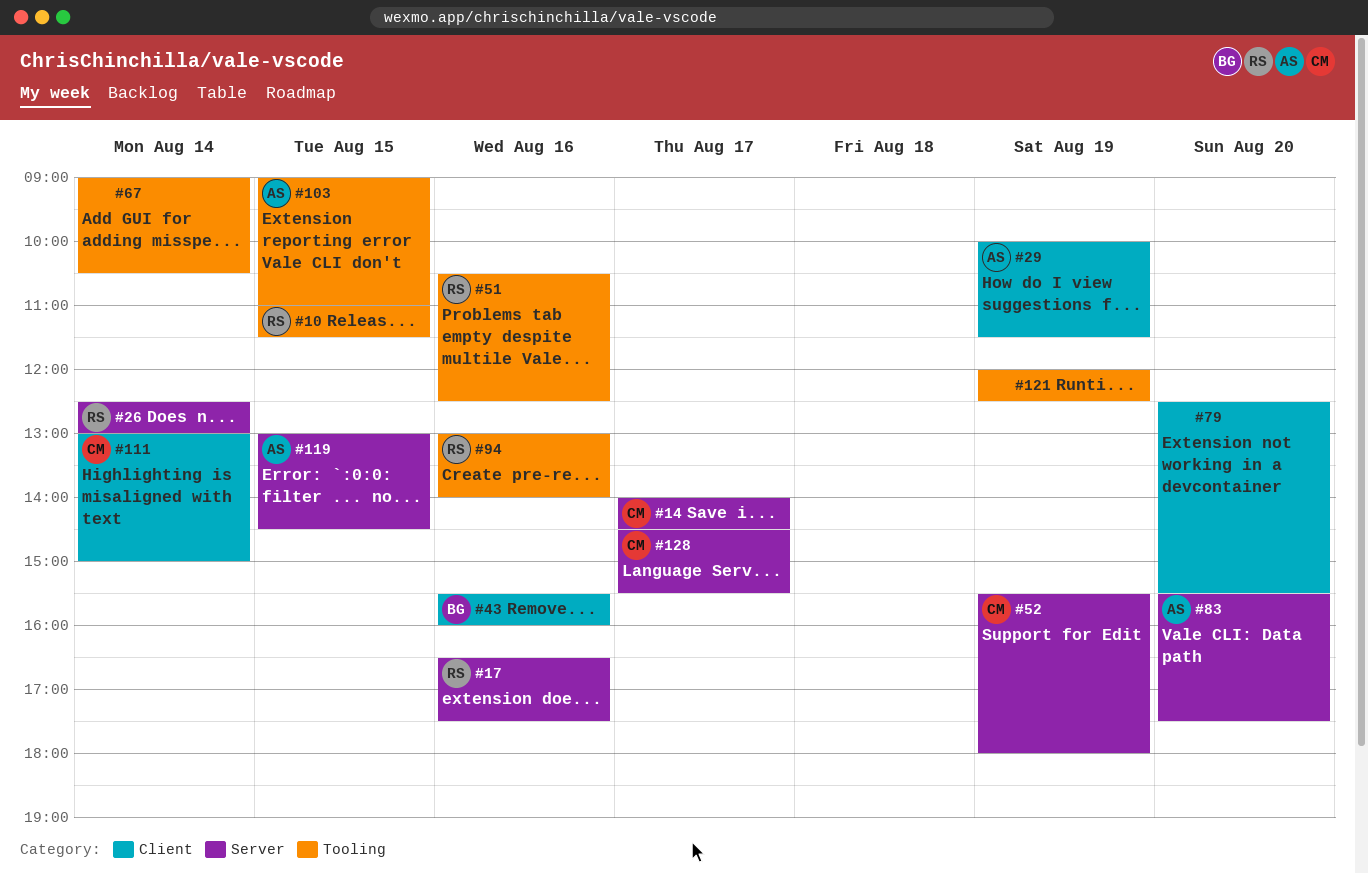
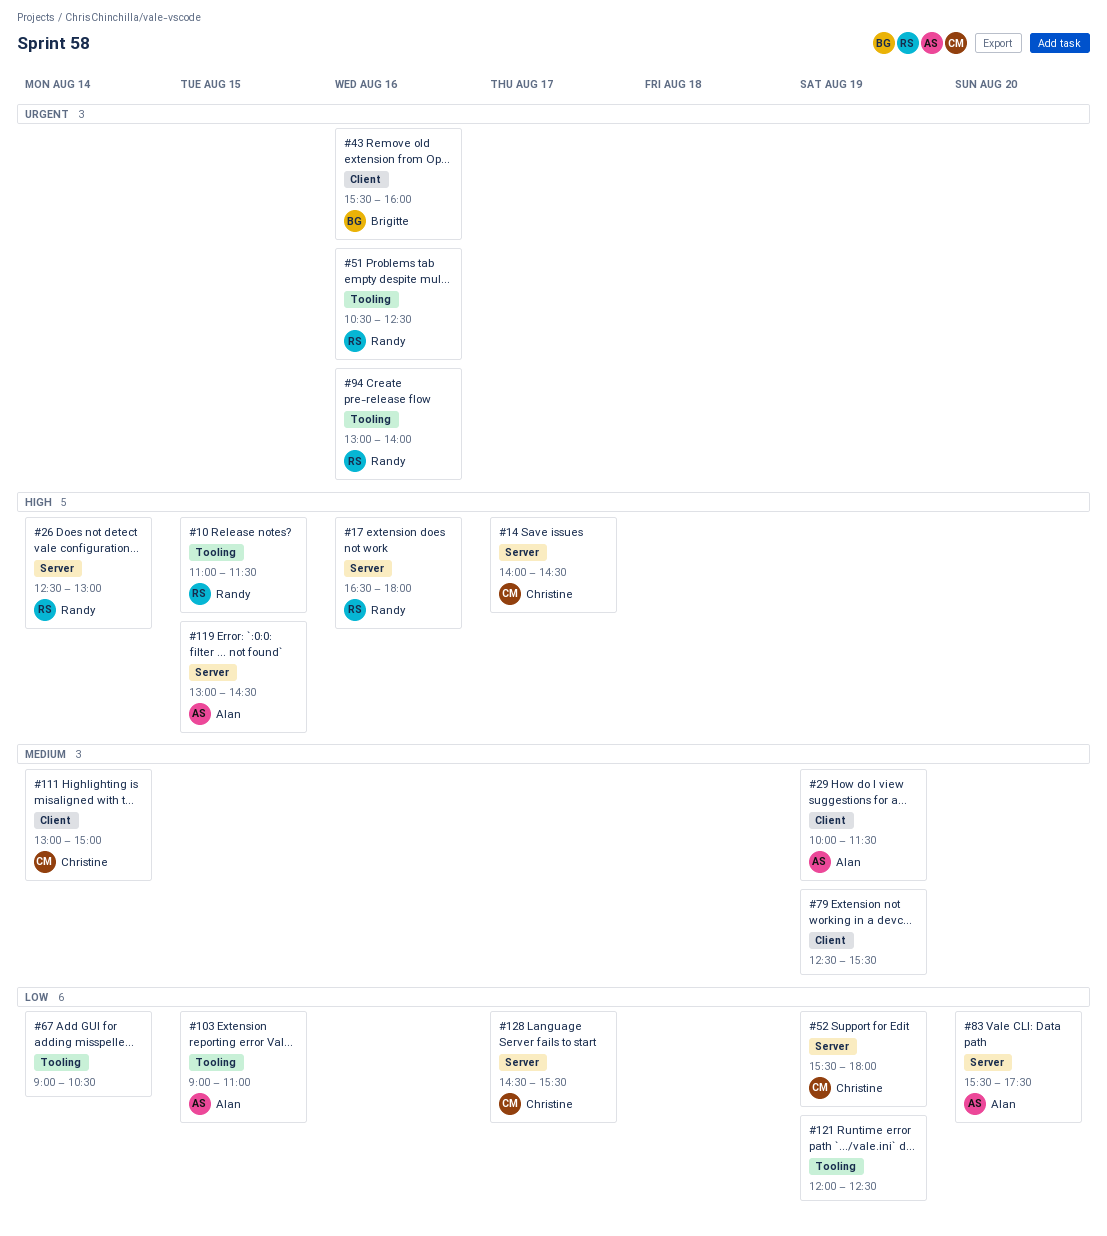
#17, ends: 17:30 -> 18:00
#79, day: Aug 20 -> Aug 19

